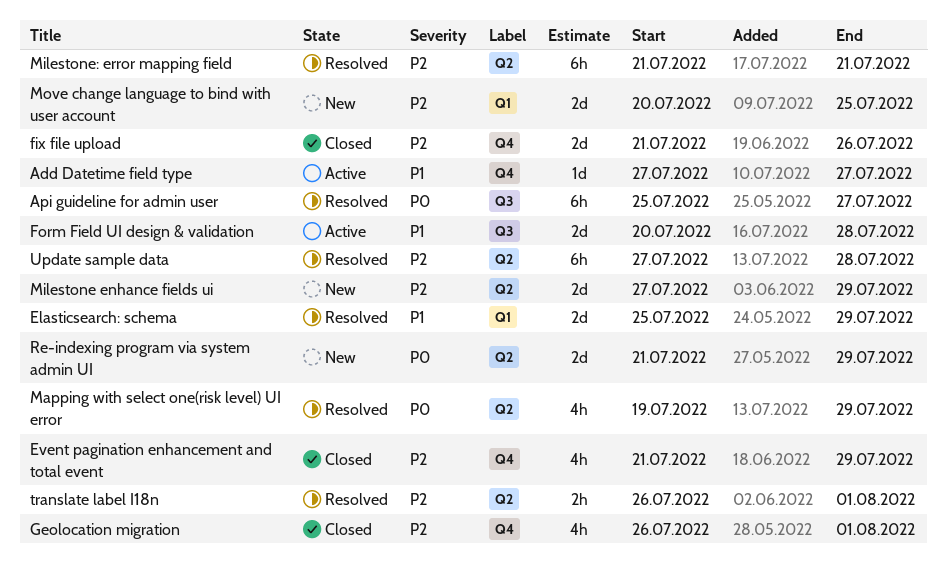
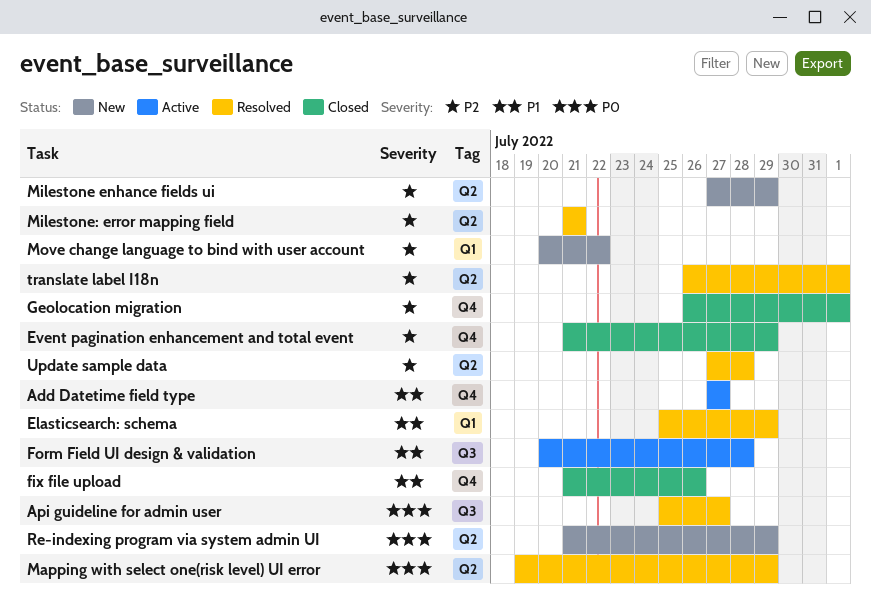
fix file upload, priority: P2 -> P1
Move change language to bind with user account, due: Jul 25 -> Jul 22

